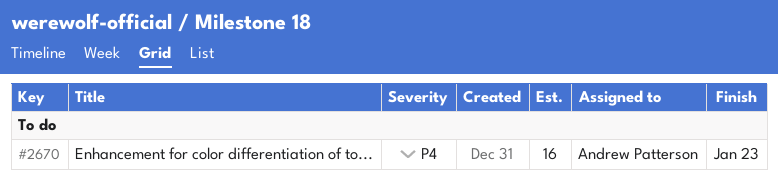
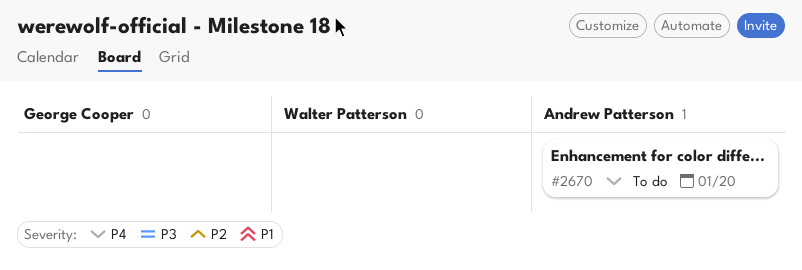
#2670, due: Jan 23 -> Jan 20

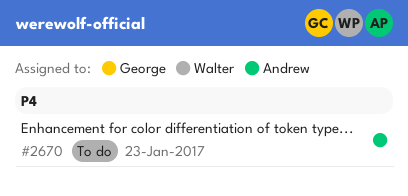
#2670, due: Jan 20 -> Jan 23

